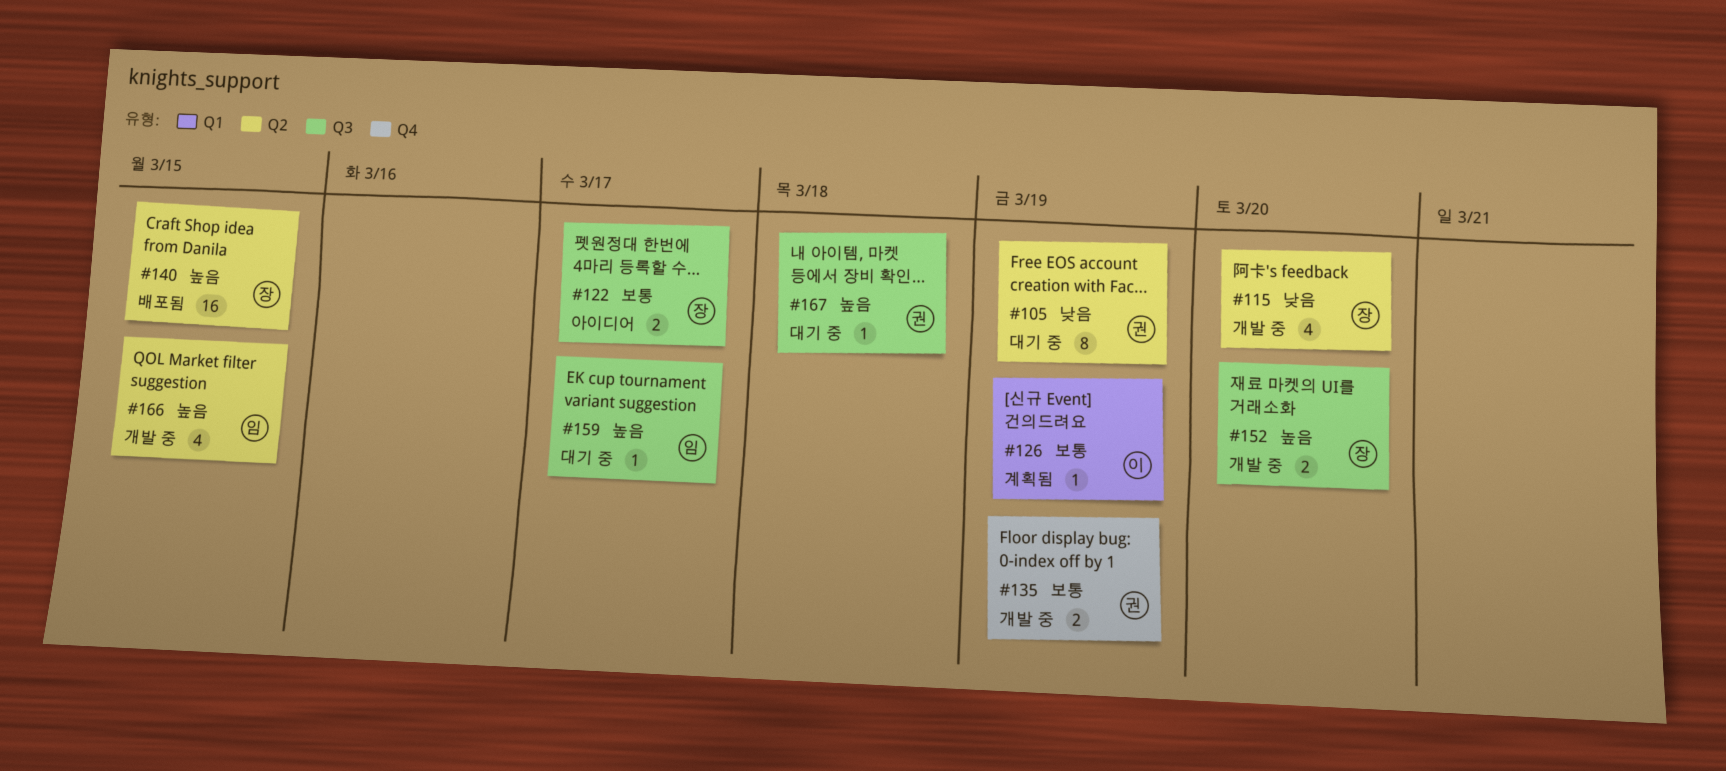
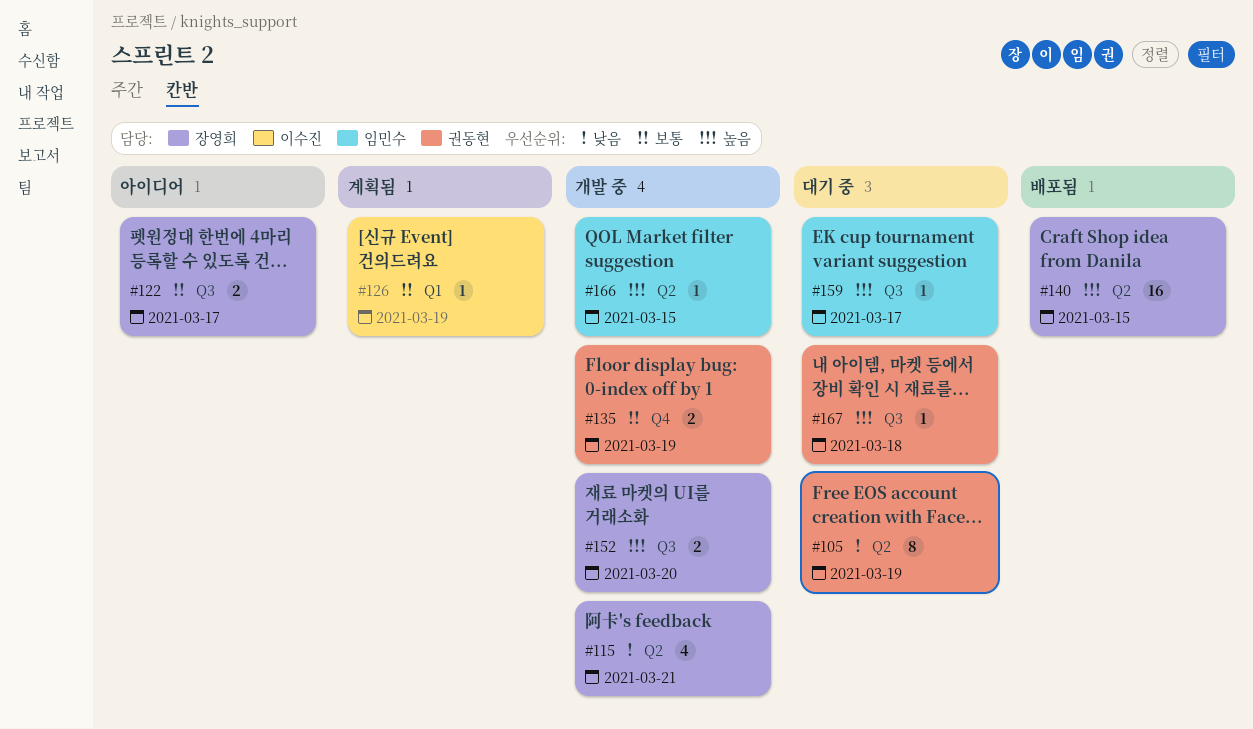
#115, due: Mar 20 -> Mar 21
#166, estimate: 4 -> 1

